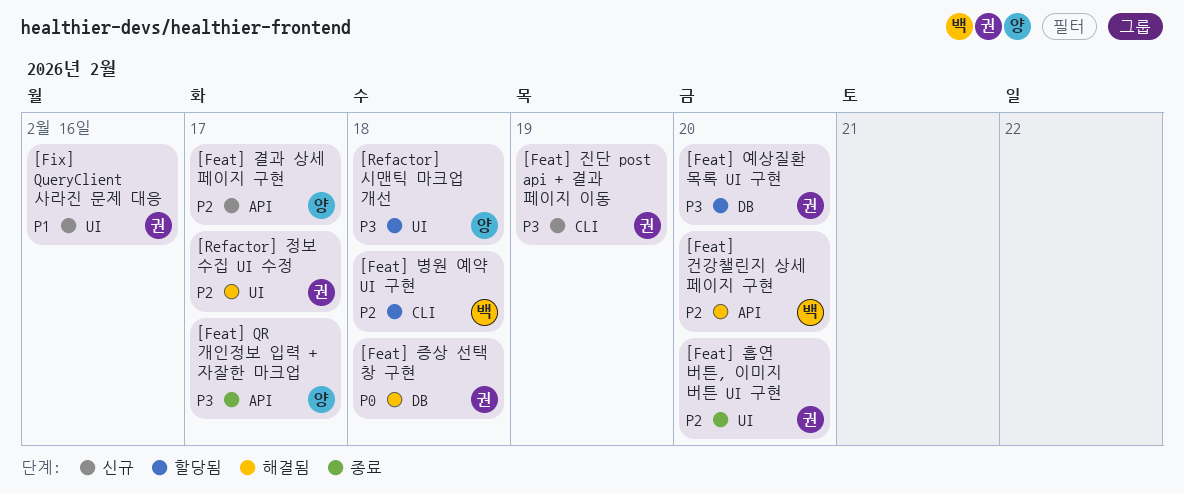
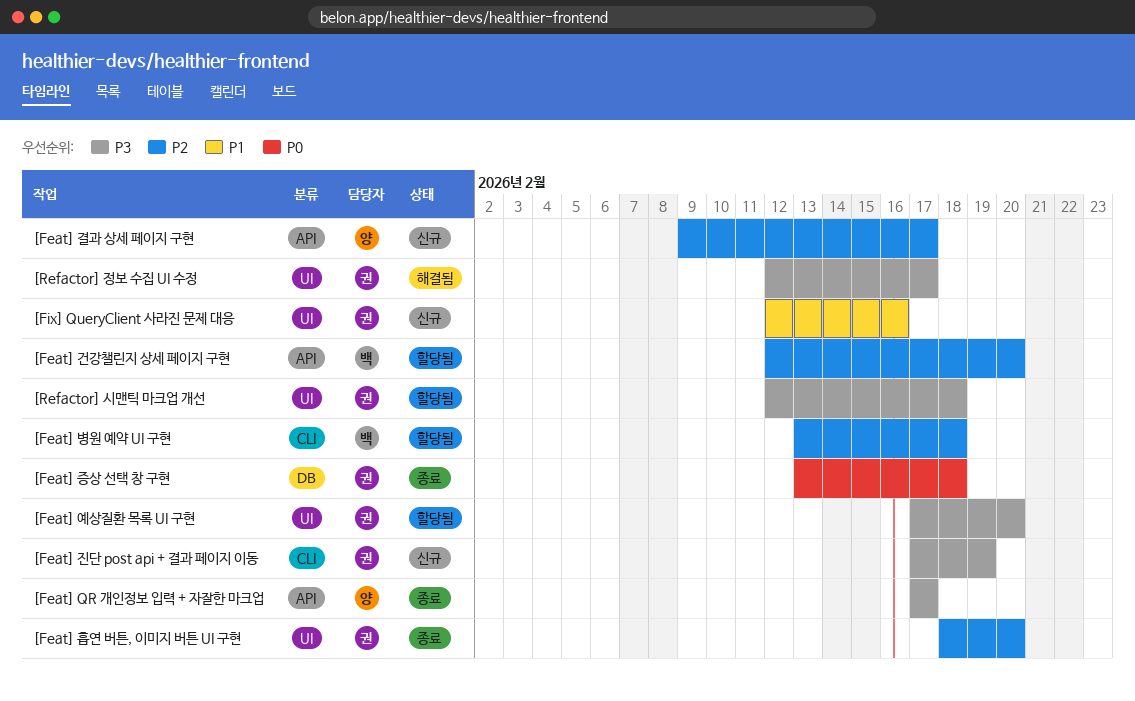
[Feat] 건강챌린지 상세 페이지 구현, status: 해결됨 -> 할당됨
[Feat] 예상질환 목록 UI 구현, label: DB -> UI
[Feat] 증상 선택 창 구현, status: 해결됨 -> 종료
[Refactor] 시맨틱 마크업 개선, owner: 양 -> 권
[Refactor] 정보 수집 UI 수정, priority: P2 -> P3

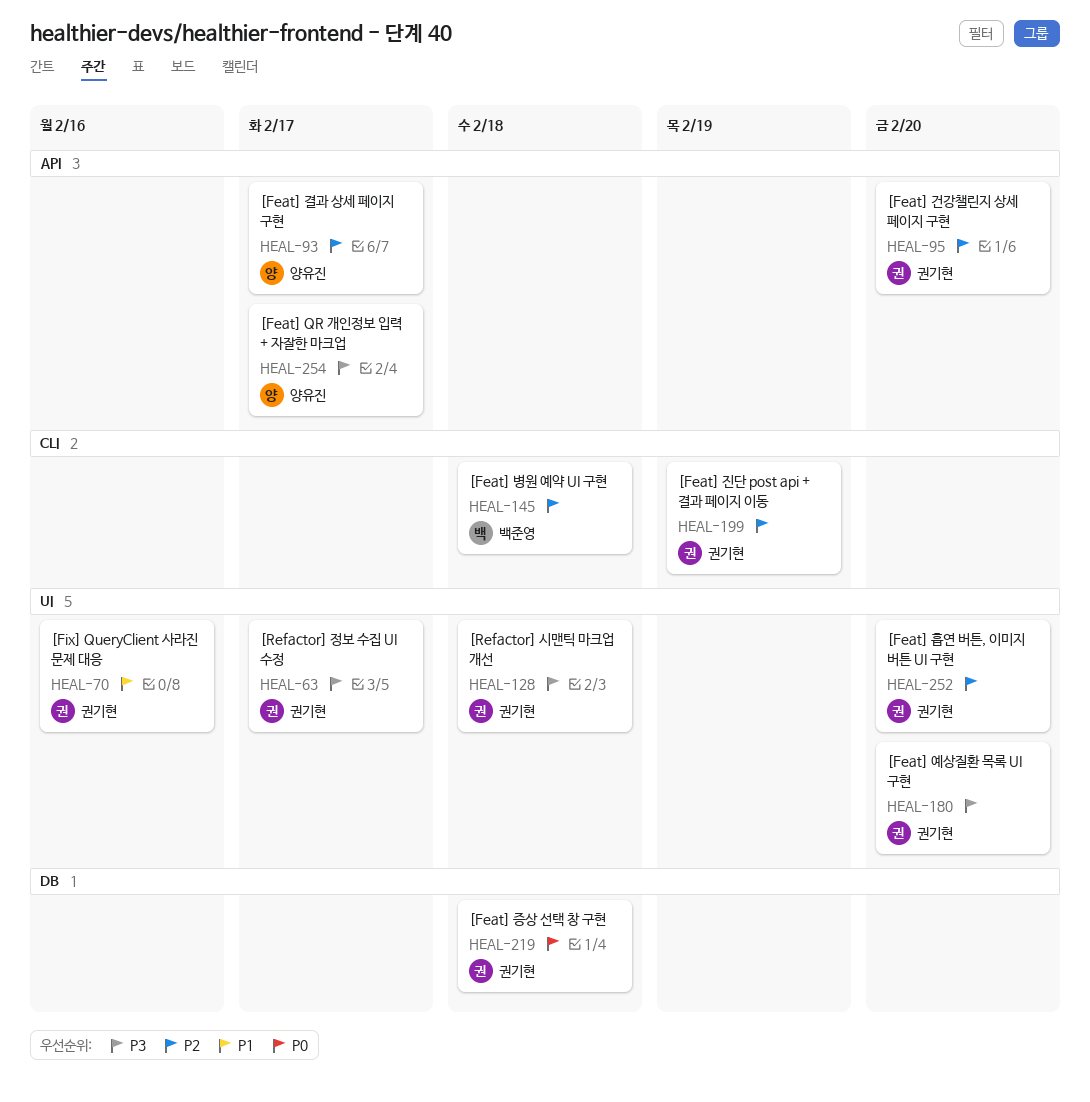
[Feat] 건강챌린지 상세 페이지 구현, owner: 백준영 -> 권기현
[Feat] 진단 post api + 결과 페이지 이동, priority: P3 -> P2

